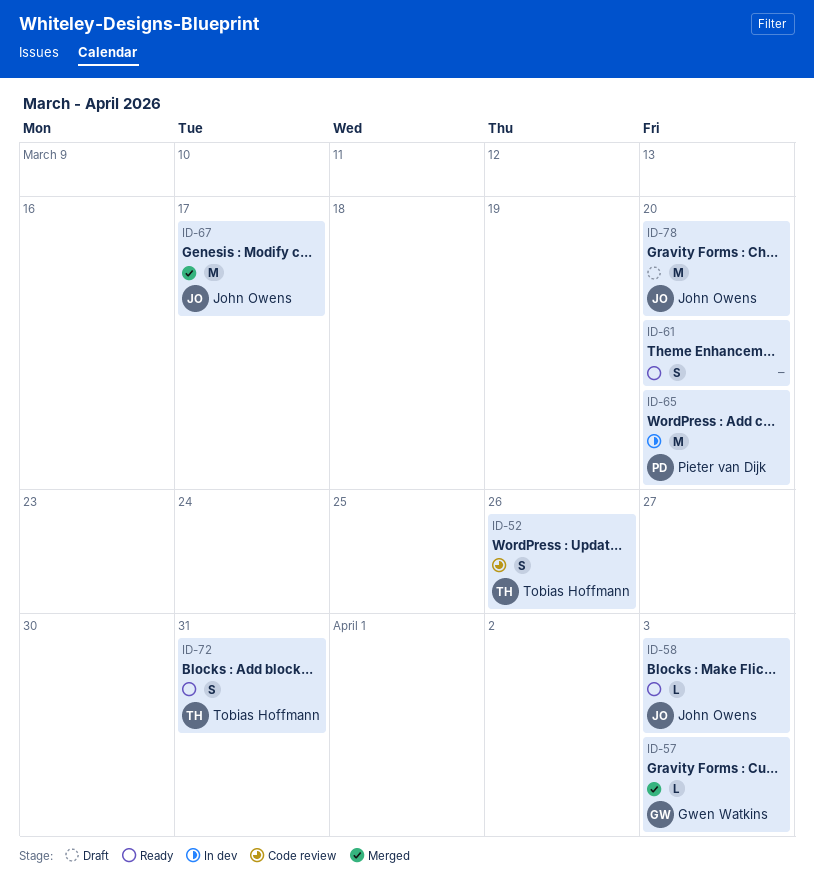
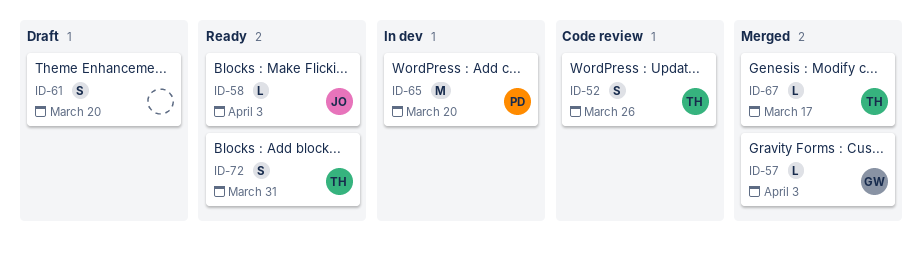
ID-61, status: Ready -> Draft
ID-67, owner: John Owens -> Tobias Hoffmann
ID-67, estimate: M -> L
ID-78: present -> none

